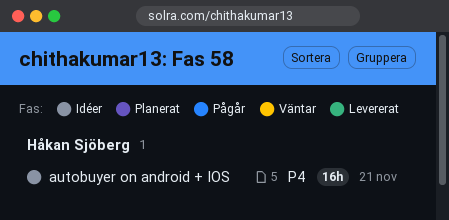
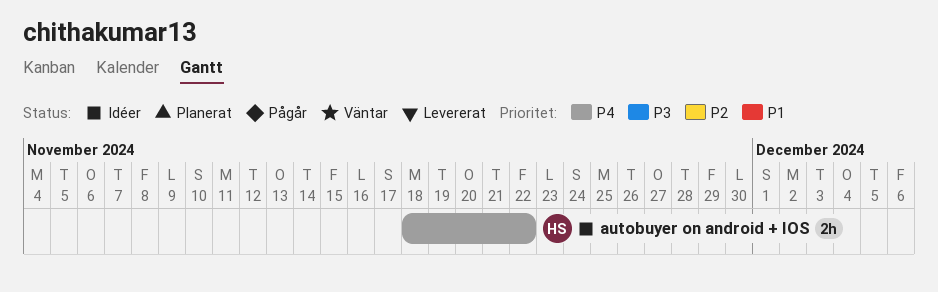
autobuyer on android + IOS, estimate: 16h -> 2h
autobuyer on android + IOS, due: Nov 21 -> Nov 22

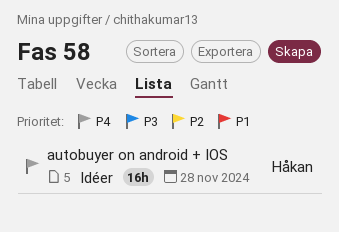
autobuyer on android + IOS, estimate: 2h -> 16h
autobuyer on android + IOS, due: Nov 22 -> Nov 28

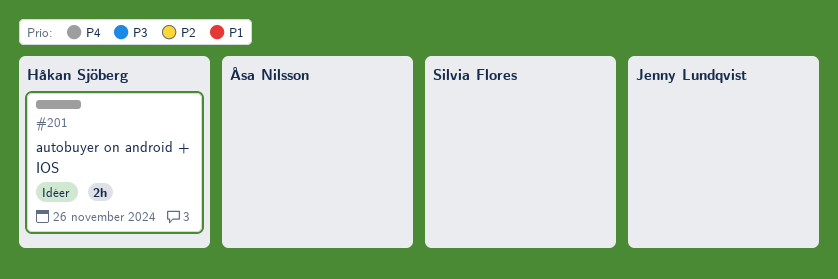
autobuyer on android + IOS, estimate: 16h -> 2h
autobuyer on android + IOS, due: Nov 28 -> Nov 26

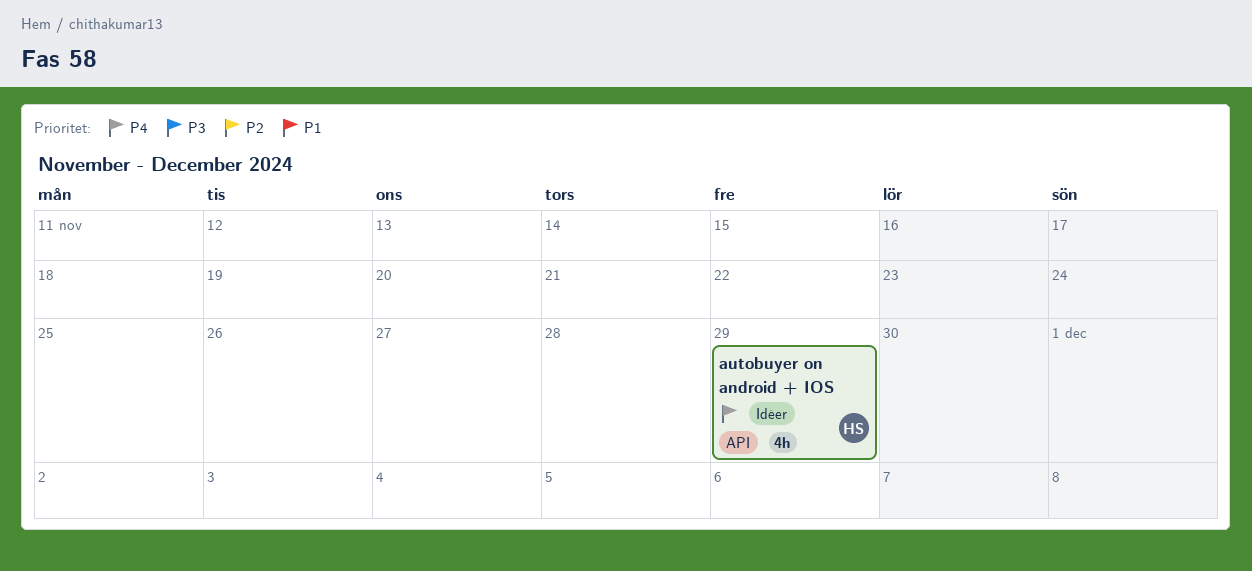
autobuyer on android + IOS, estimate: 2h -> 4h
autobuyer on android + IOS, due: Nov 26 -> Nov 29

